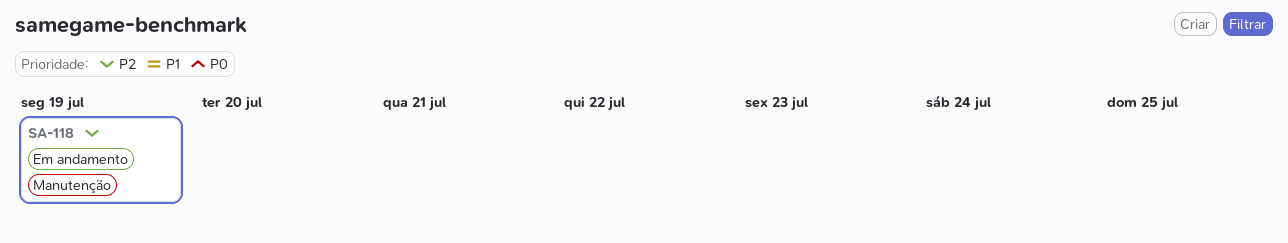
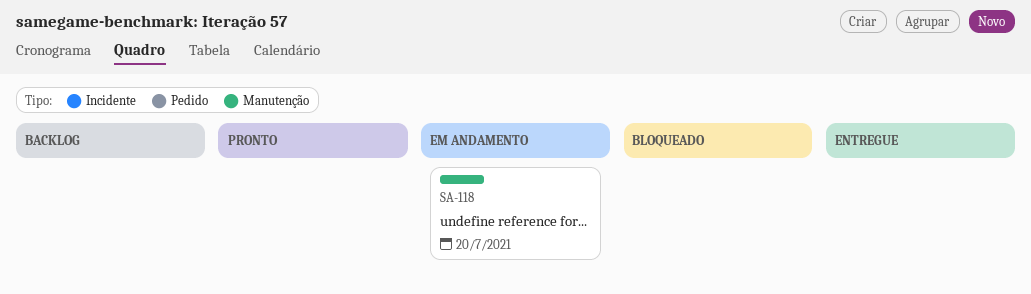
SA-118, due: Jul 19 -> Jul 20

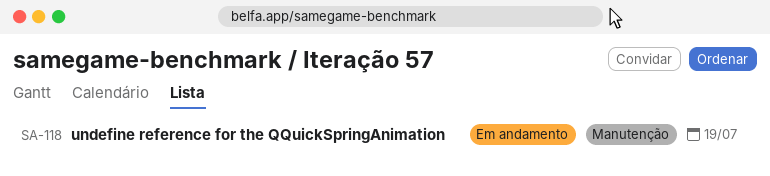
SA-118, due: Jul 20 -> Jul 19

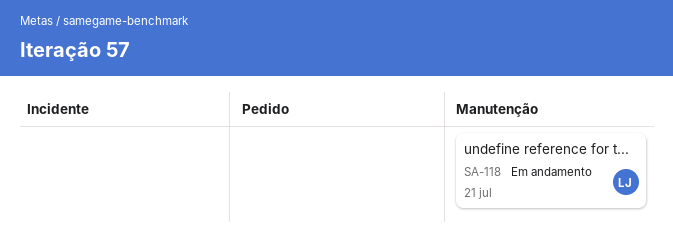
SA-118, due: Jul 19 -> Jul 21

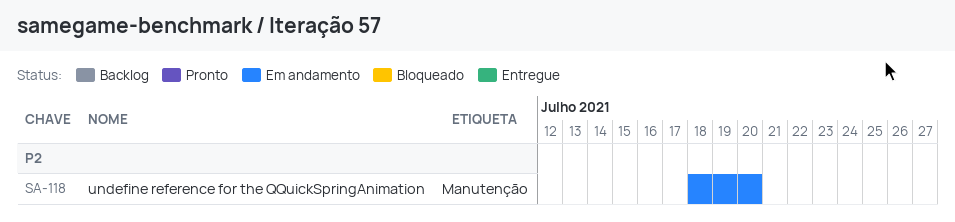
SA-118, due: Jul 21 -> Jul 20

